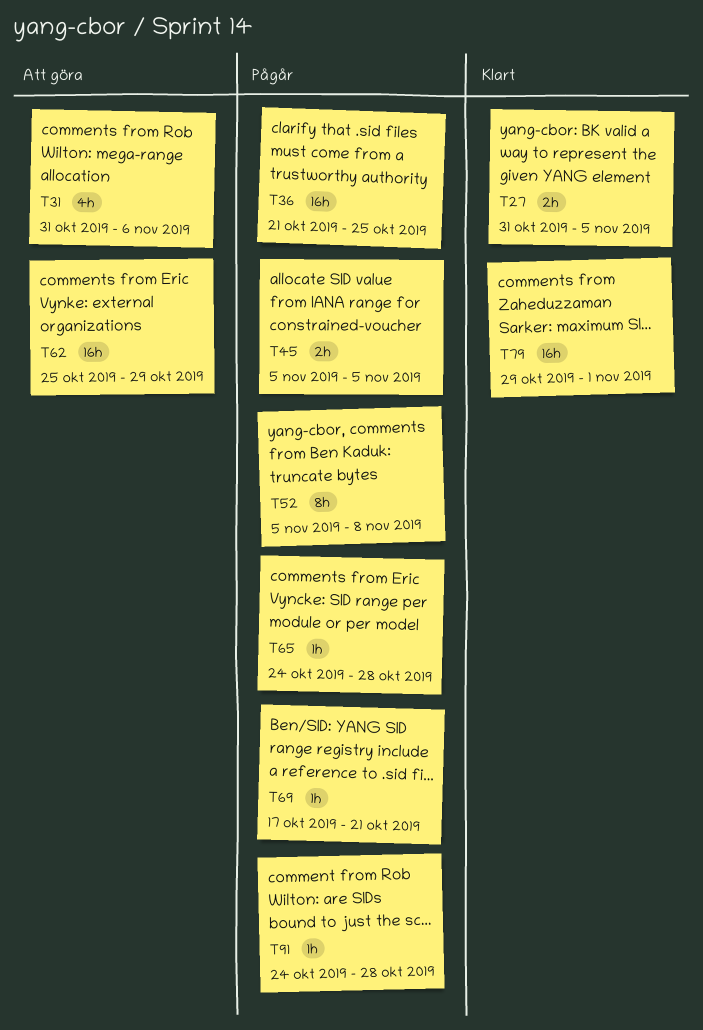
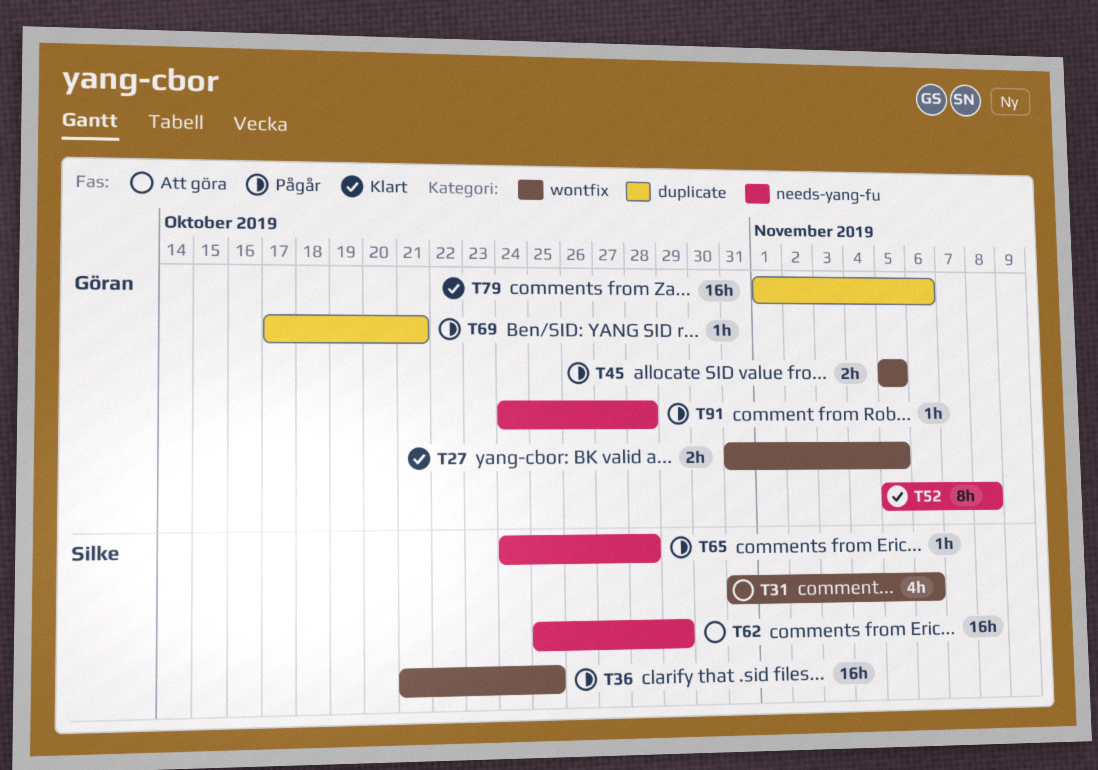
T52, status: Pågår -> Klart
T79, start: Oct 29 -> Nov 1
T79, due: Nov 1 -> Nov 6

